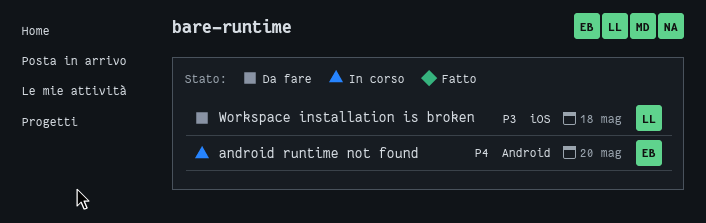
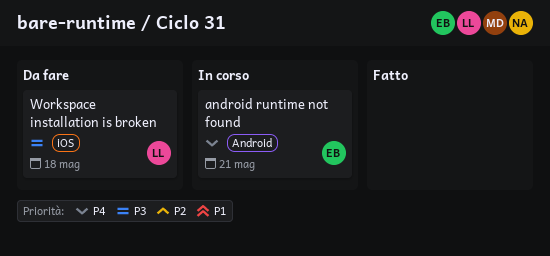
android runtime not found, due: May 20 -> May 21

